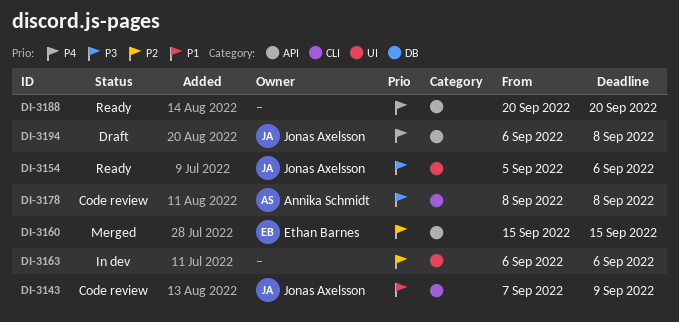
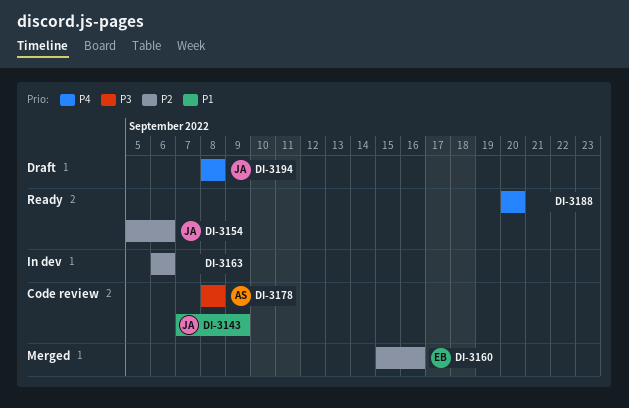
DI-3154, priority: P3 -> P2
DI-3160, due: Sep 15 -> Sep 16
DI-3194, start: Sep 6 -> Sep 8

